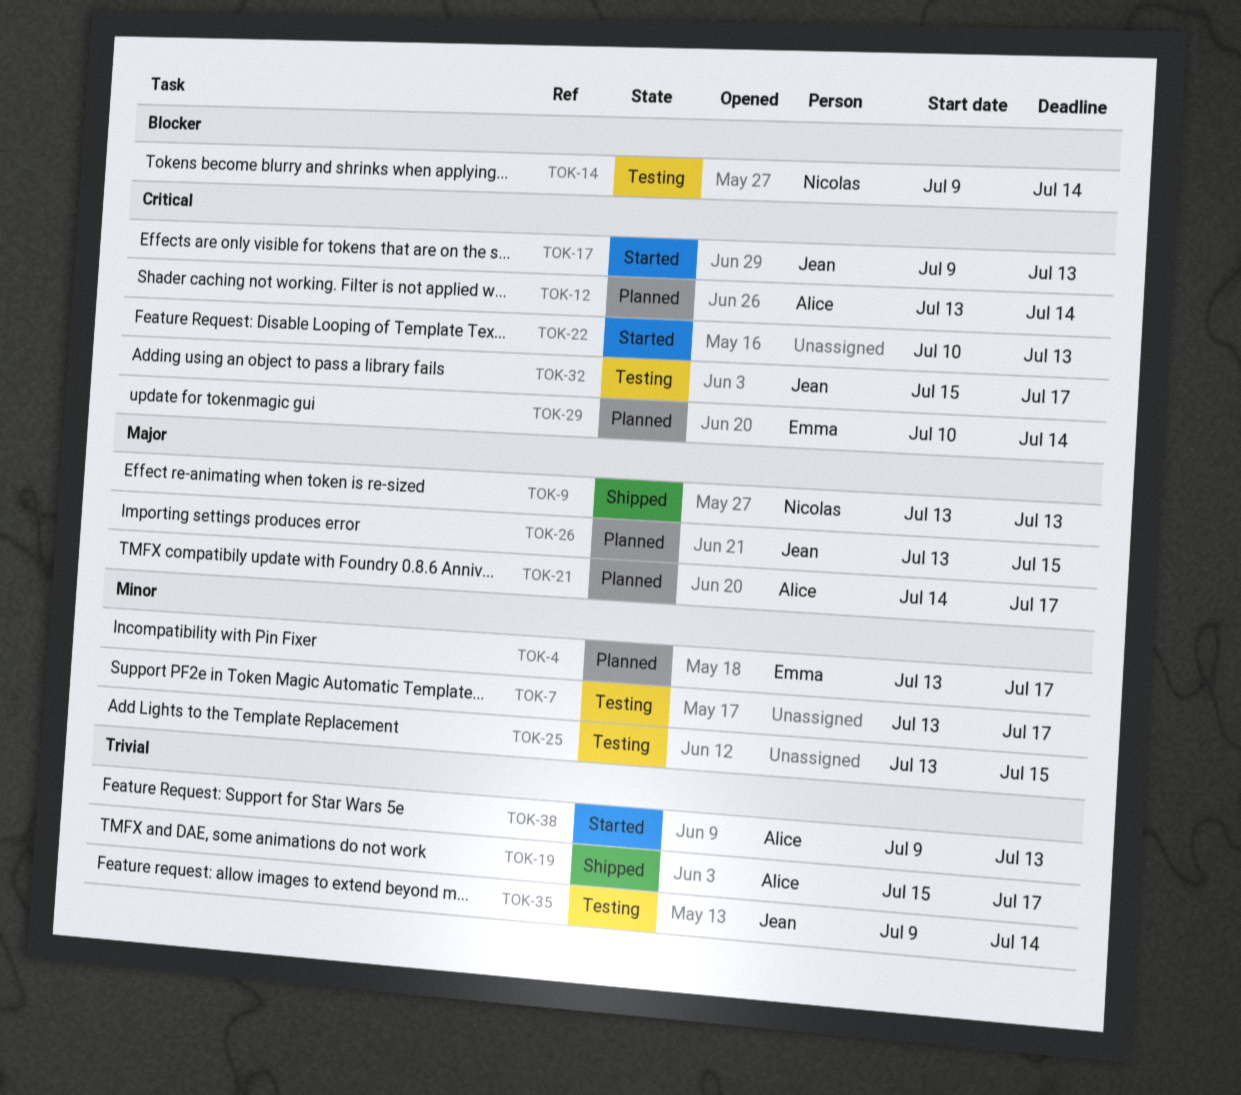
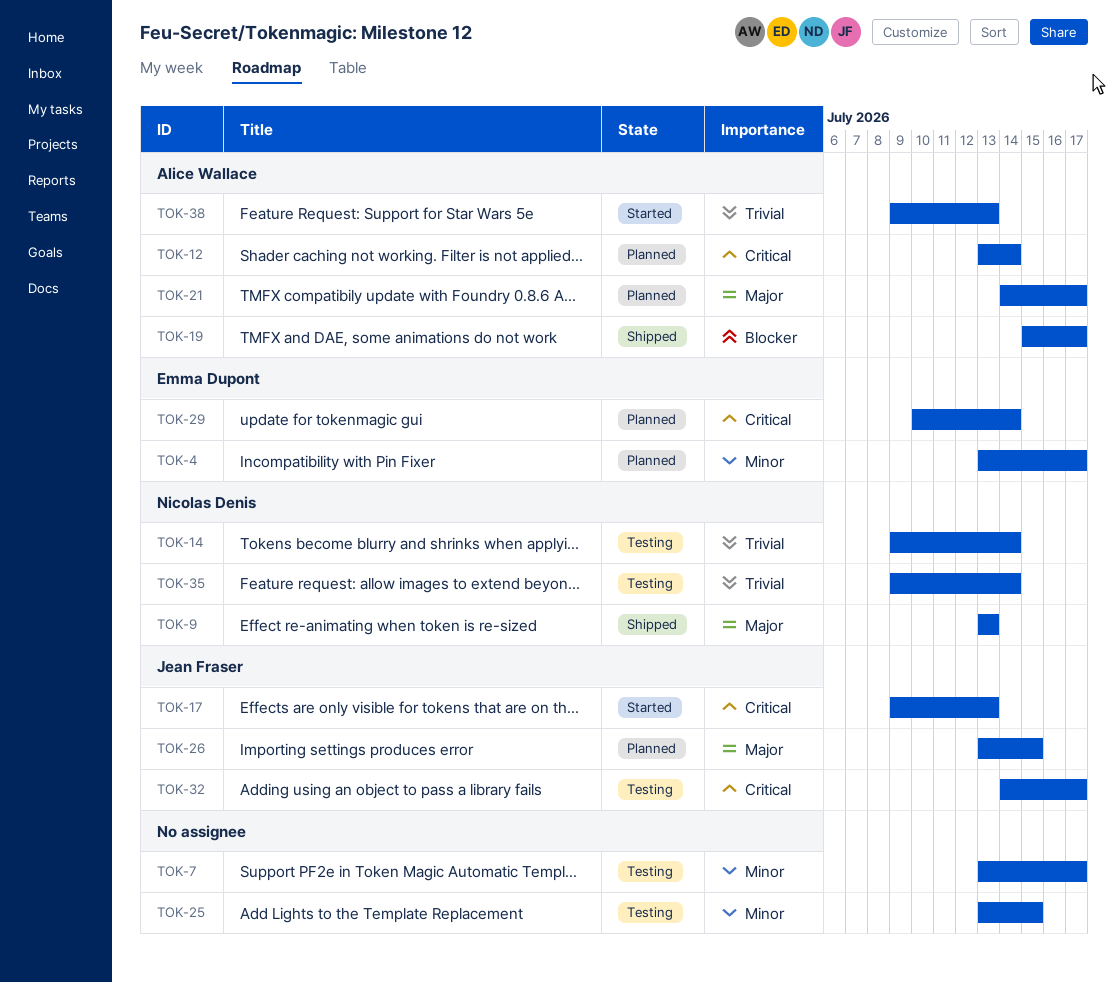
TOK-14, priority: Blocker -> Trivial
TOK-19, priority: Trivial -> Blocker
TOK-22: present -> none
TOK-32, start: Jul 15 -> Jul 14
TOK-35, owner: Jean Fraser -> Nicolas Denis

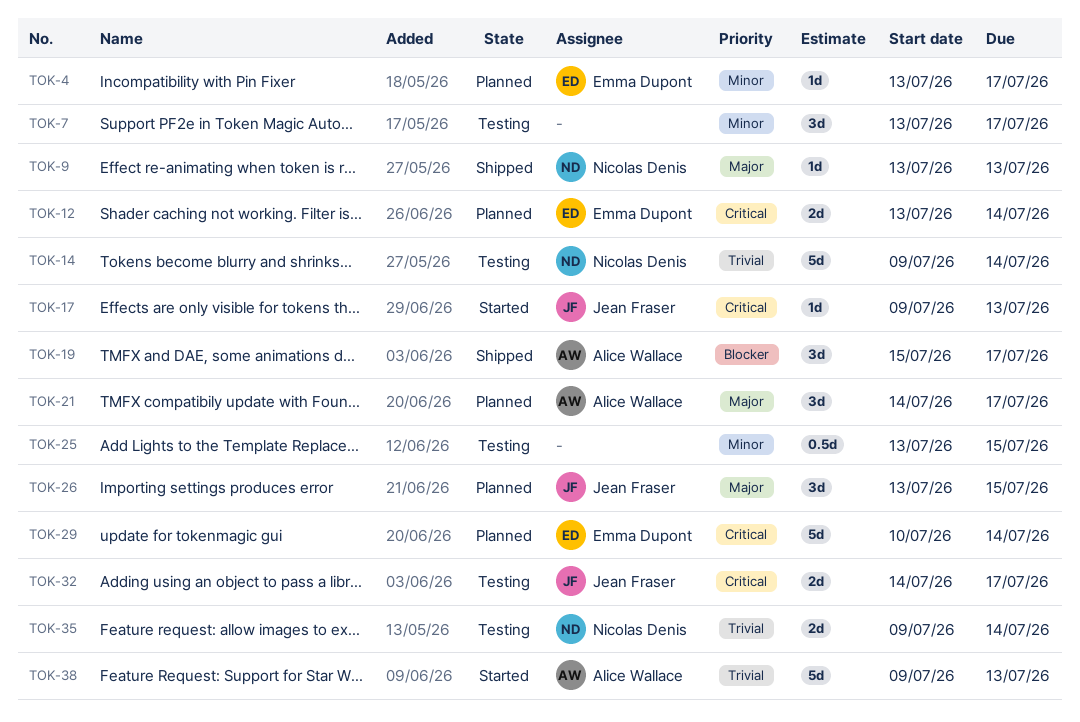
TOK-12, owner: Alice Wallace -> Emma Dupont

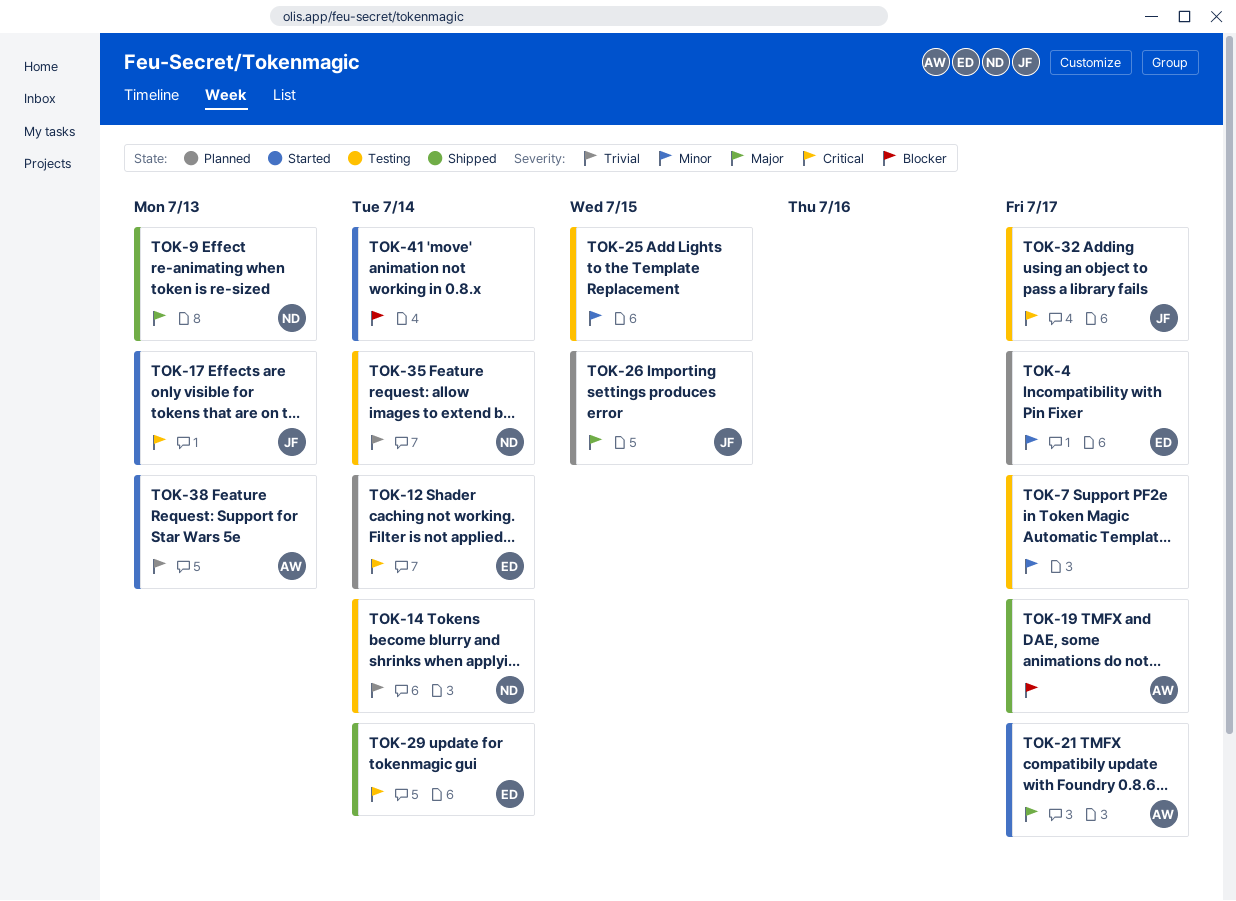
TOK-21, status: Planned -> Started
TOK-29, status: Planned -> Shipped
TOK-41: none -> present

